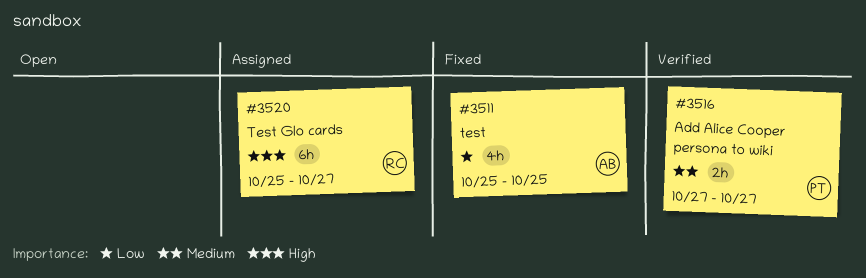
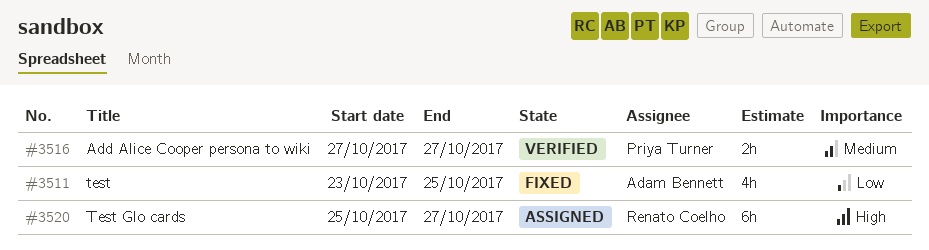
#3511, start: Oct 25 -> Oct 23

